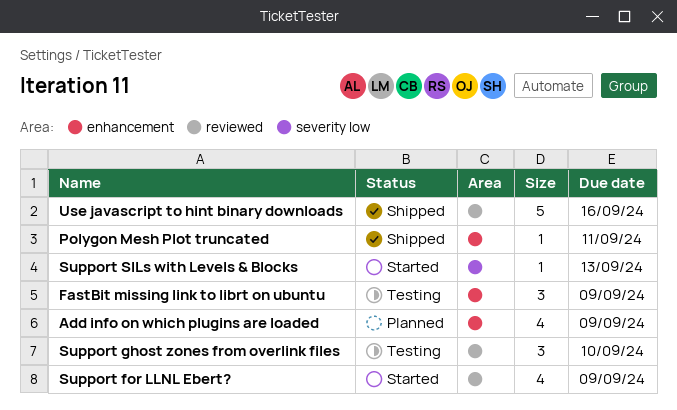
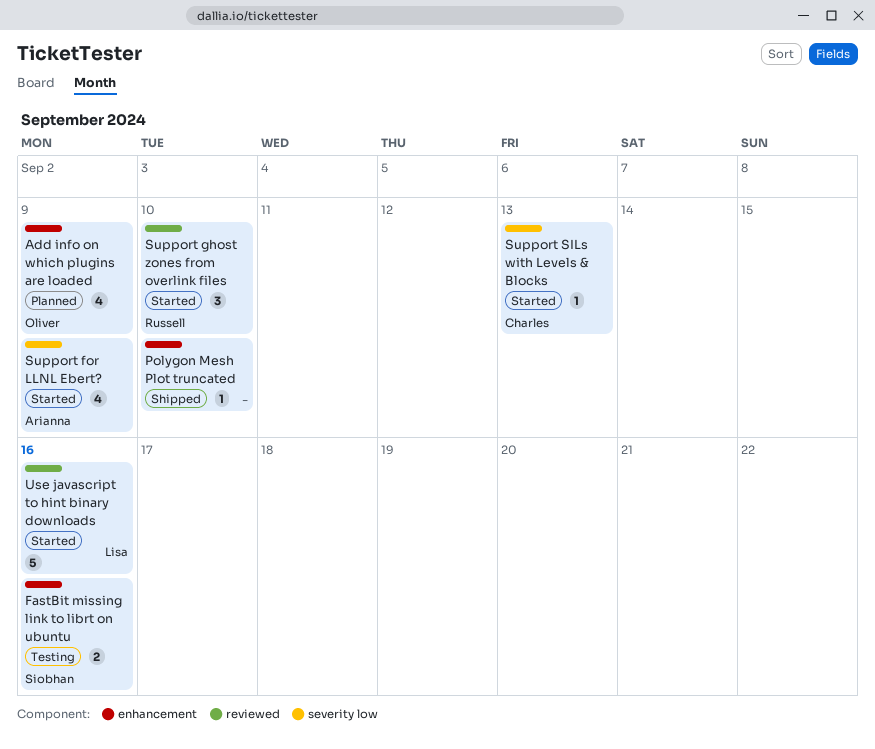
FastBit missing link to librt on ubuntu, estimate: 3 -> 2
FastBit missing link to librt on ubuntu, due: Sep 9 -> Sep 16
Polygon Mesh Plot truncated, due: Sep 11 -> Sep 10
Support for LLNL Ebert?, label: reviewed -> severity low
Support ghost zones from overlink files, status: Testing -> Started
Use javascript to hint binary downloads, status: Shipped -> Started

